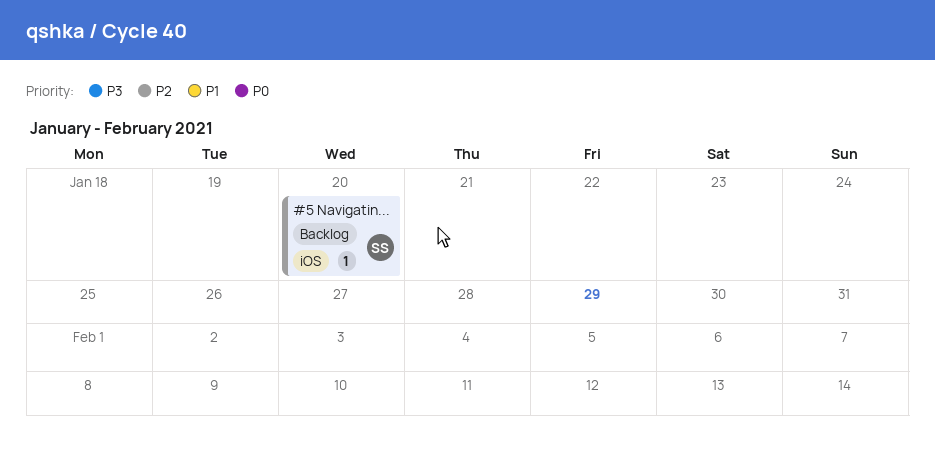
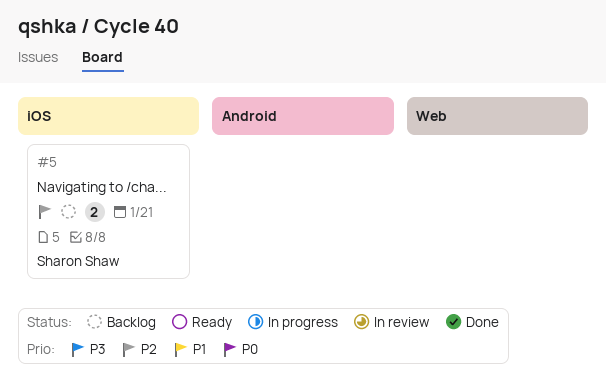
#5, estimate: 1 -> 2
#5, due: Jan 20 -> Jan 21

